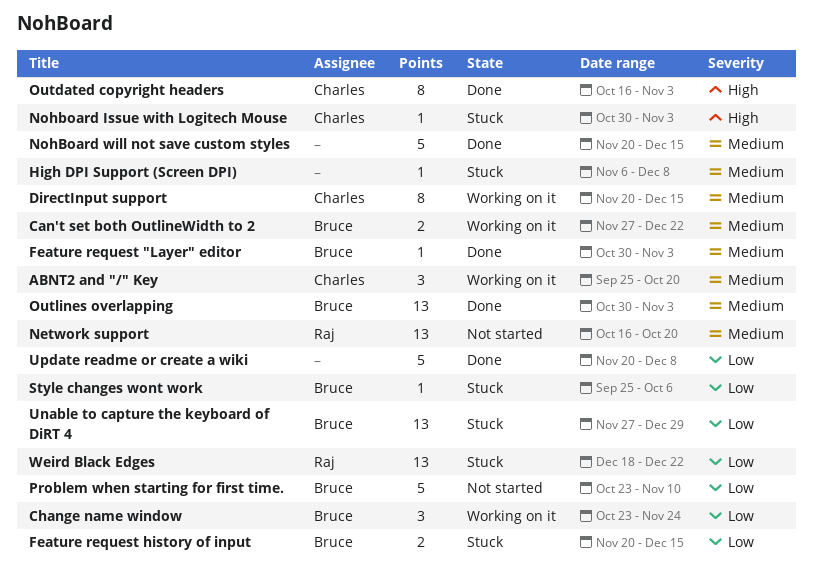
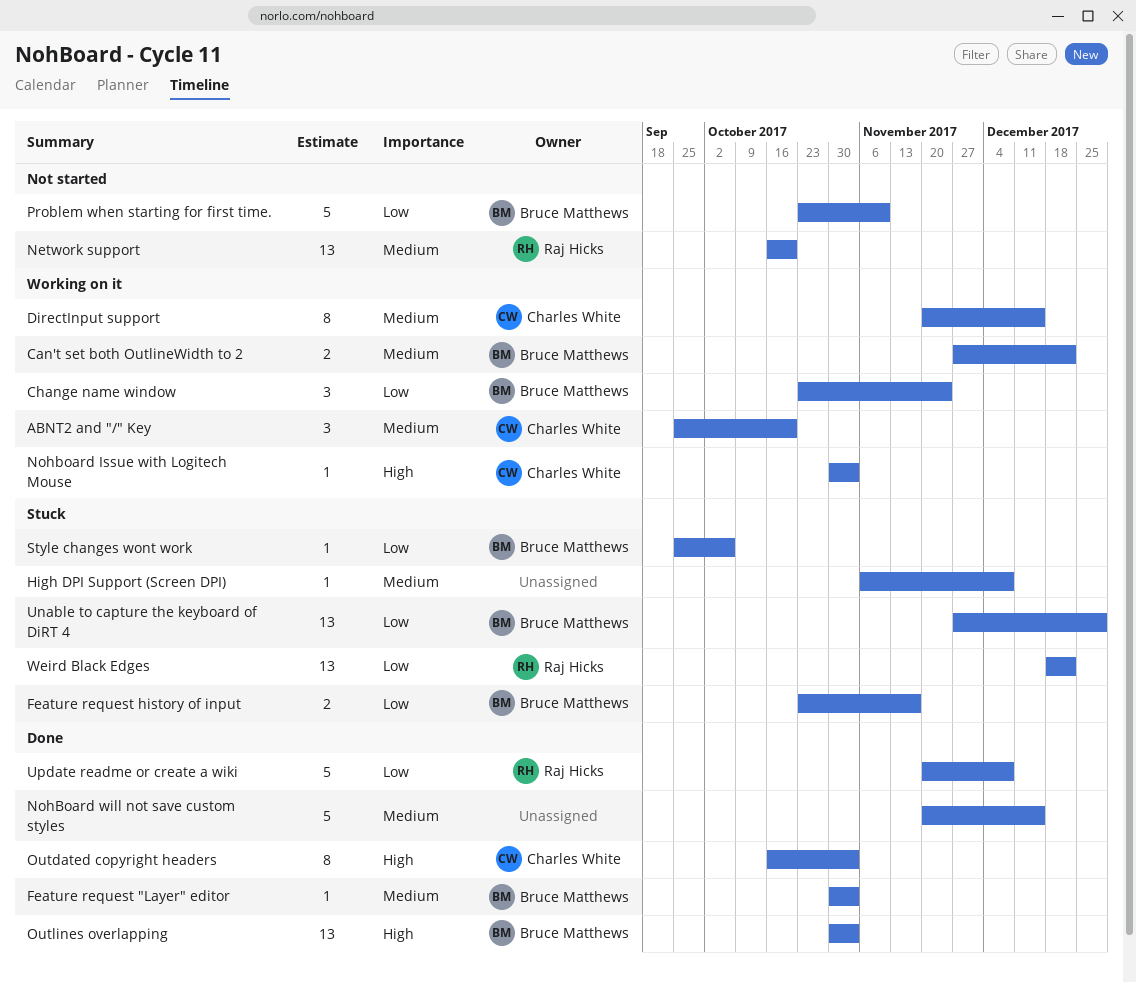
Feature request history of input, start: Nov 20 -> Oct 23
Feature request history of input, due: Dec 15 -> Nov 17
Nohboard Issue with Logitech Mouse, status: Stuck -> Working on it
Outlines overlapping, priority: Medium -> High
Update readme or create a wiki, owner: none -> Raj Hicks

